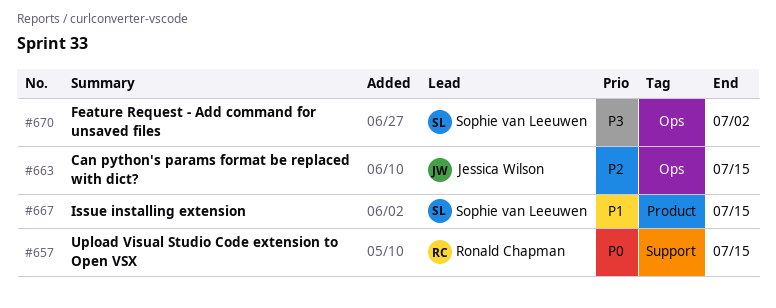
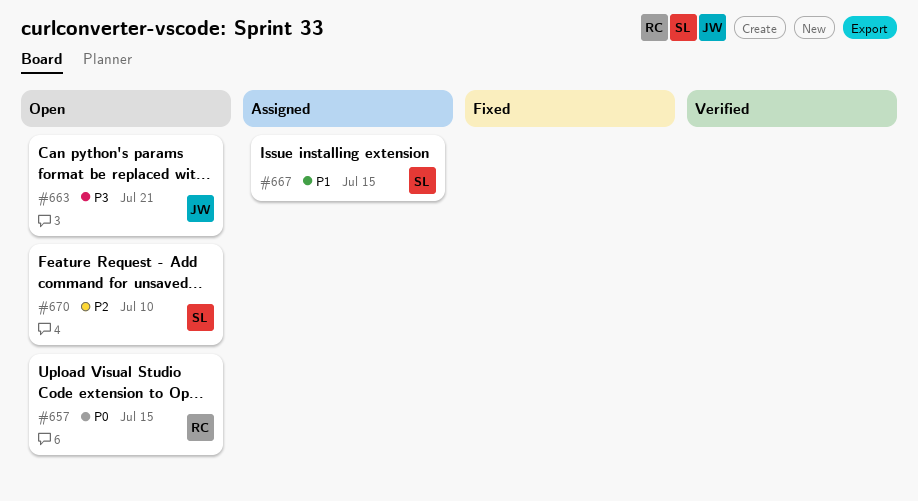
#663, priority: P2 -> P3
#663, due: Jul 15 -> Jul 21
#670, priority: P3 -> P2
#670, due: Jul 2 -> Jul 10

